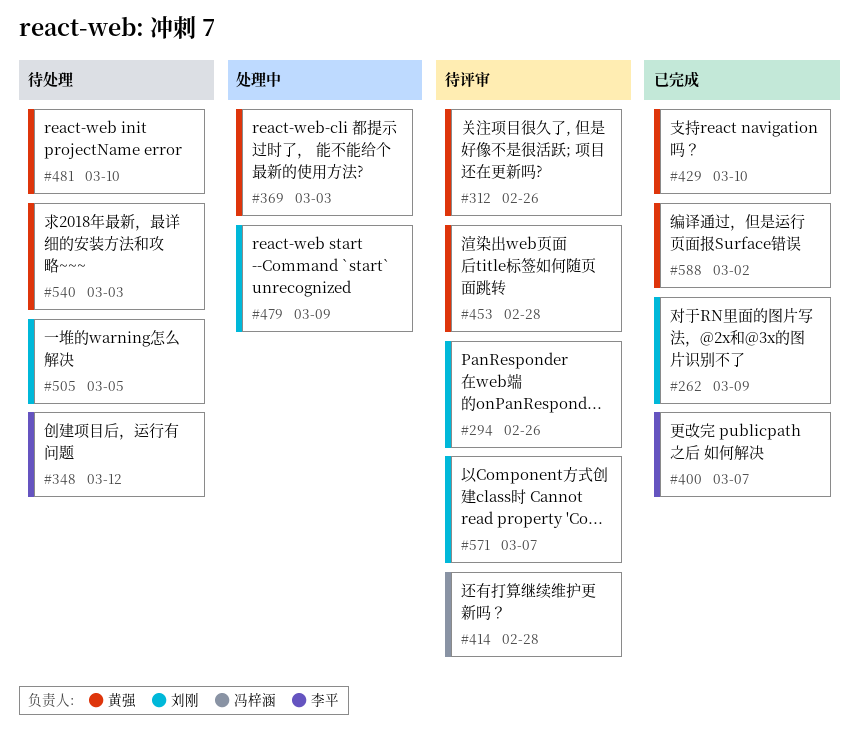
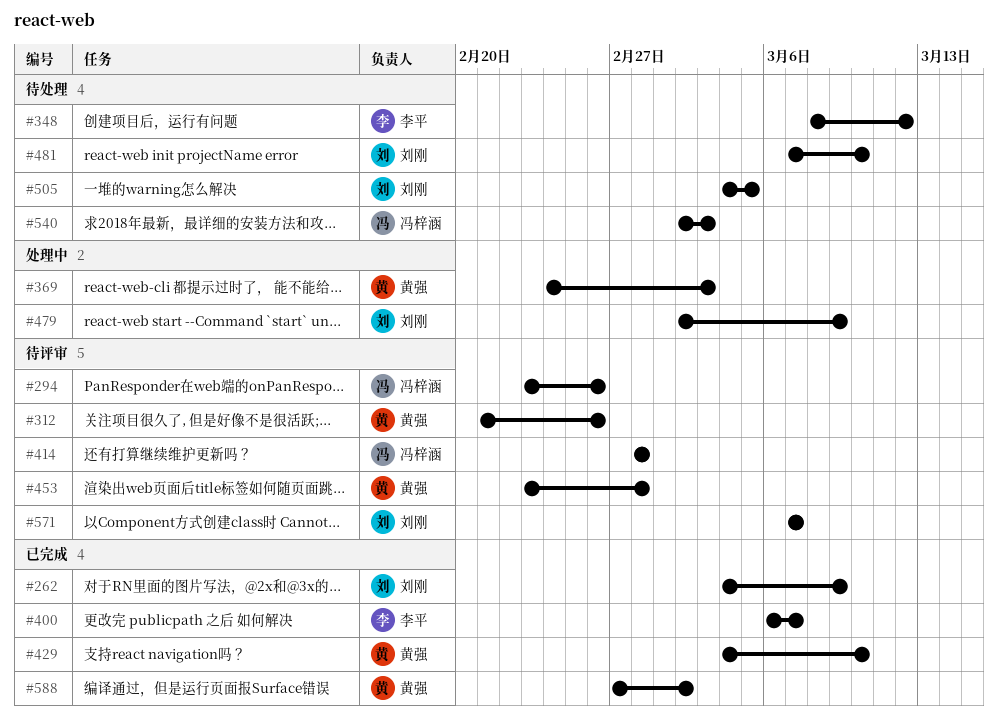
#294, owner: 刘刚 -> 冯梓涵
#481, owner: 黄强 -> 刘刚
#540, owner: 黄强 -> 冯梓涵

